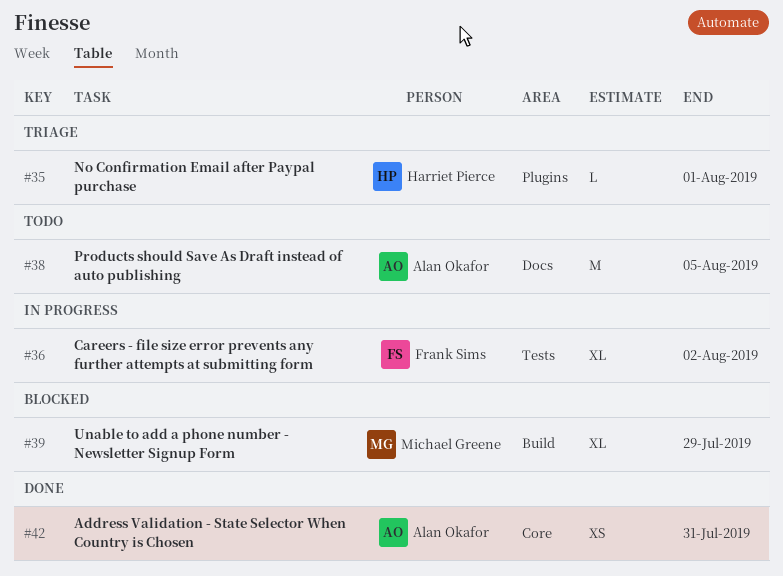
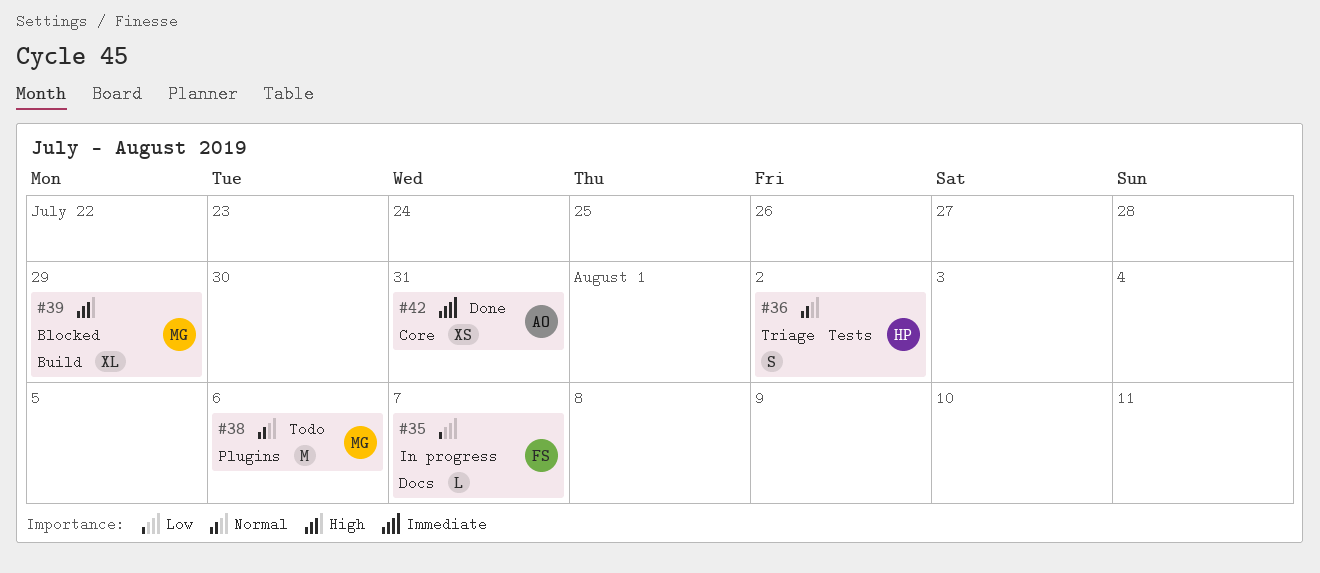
#35, status: Triage -> In progress
#35, owner: Harriet Pierce -> Frank Sims
#35, label: Plugins -> Docs
#35, due: Aug 1 -> Aug 7
#36, status: In progress -> Triage
#36, owner: Frank Sims -> Harriet Pierce
#36, estimate: XL -> S
#38, owner: Alan Okafor -> Michael Greene
#38, label: Docs -> Plugins
#38, due: Aug 5 -> Aug 6

